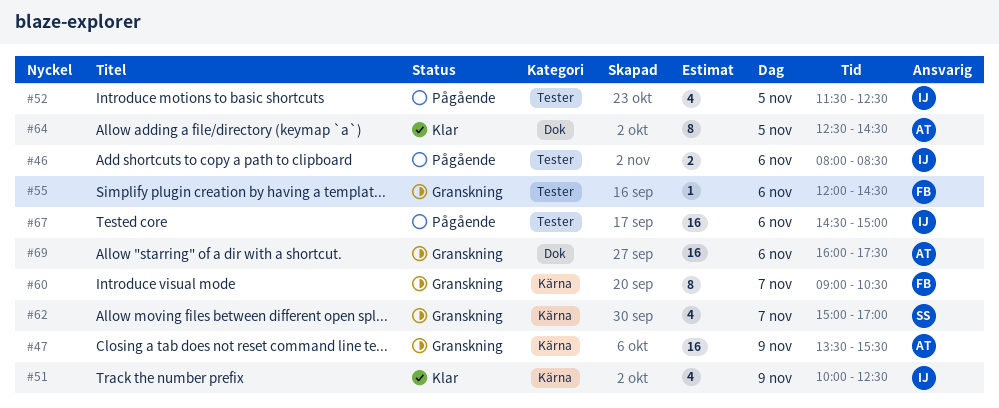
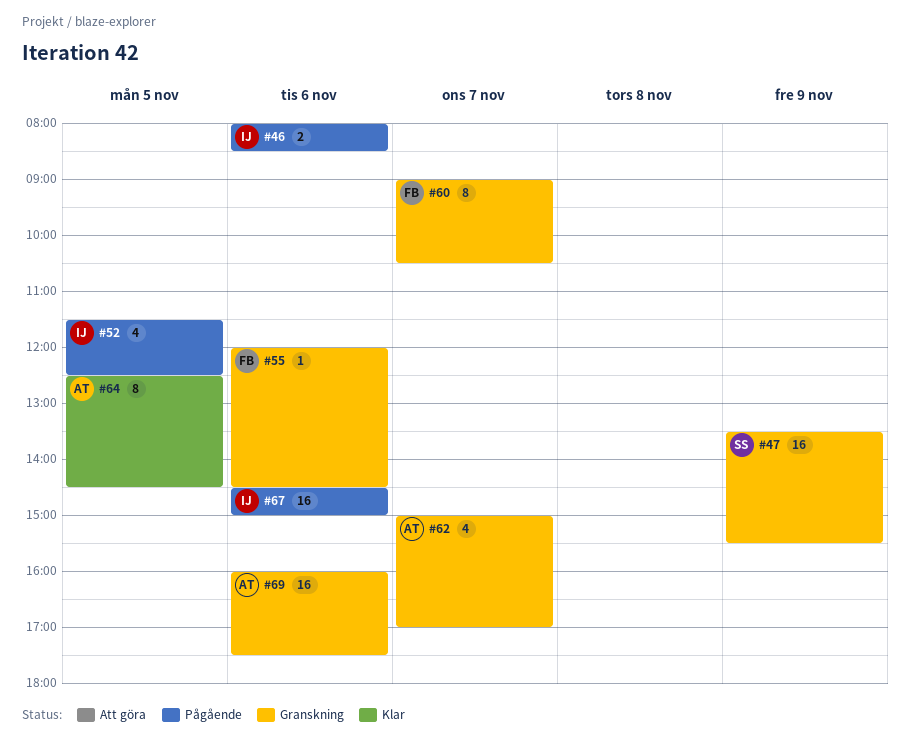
#47, owner: AT -> SS
#51: present -> none
#62, owner: SS -> AT

